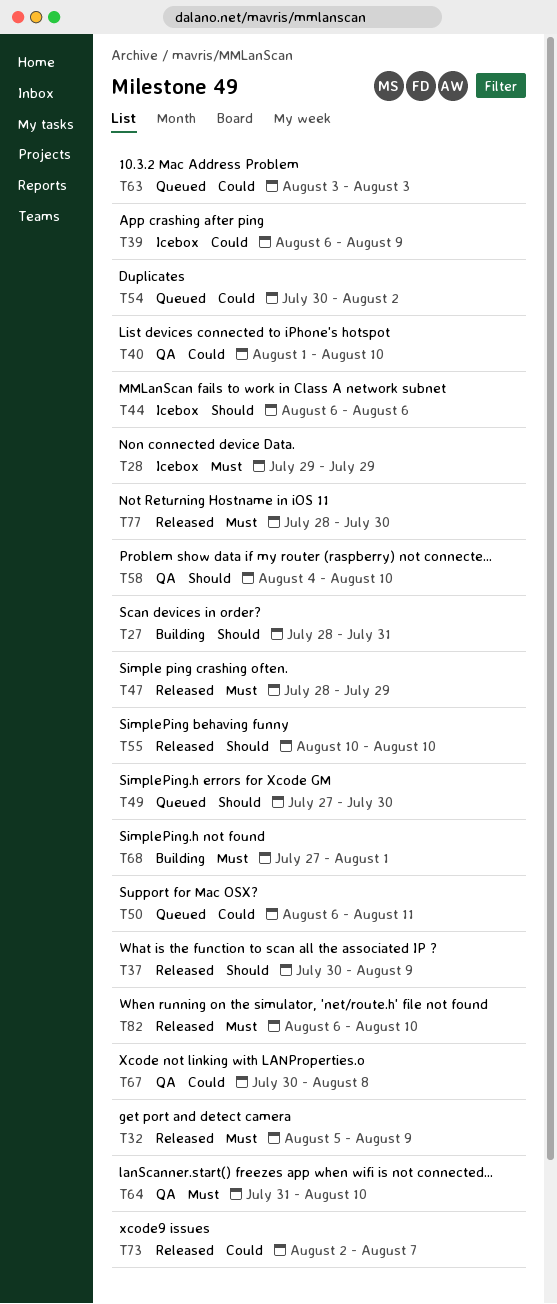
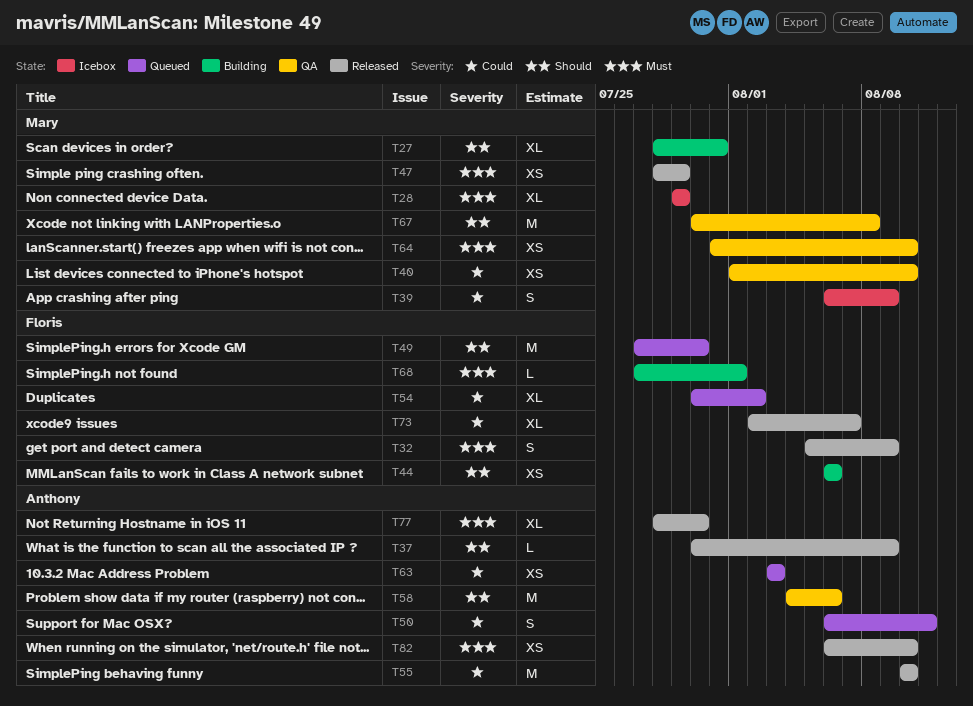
T44, status: Icebox -> Building
T55, priority: Should -> Could
T58, due: Aug 10 -> Aug 6
T67, priority: Could -> Should

